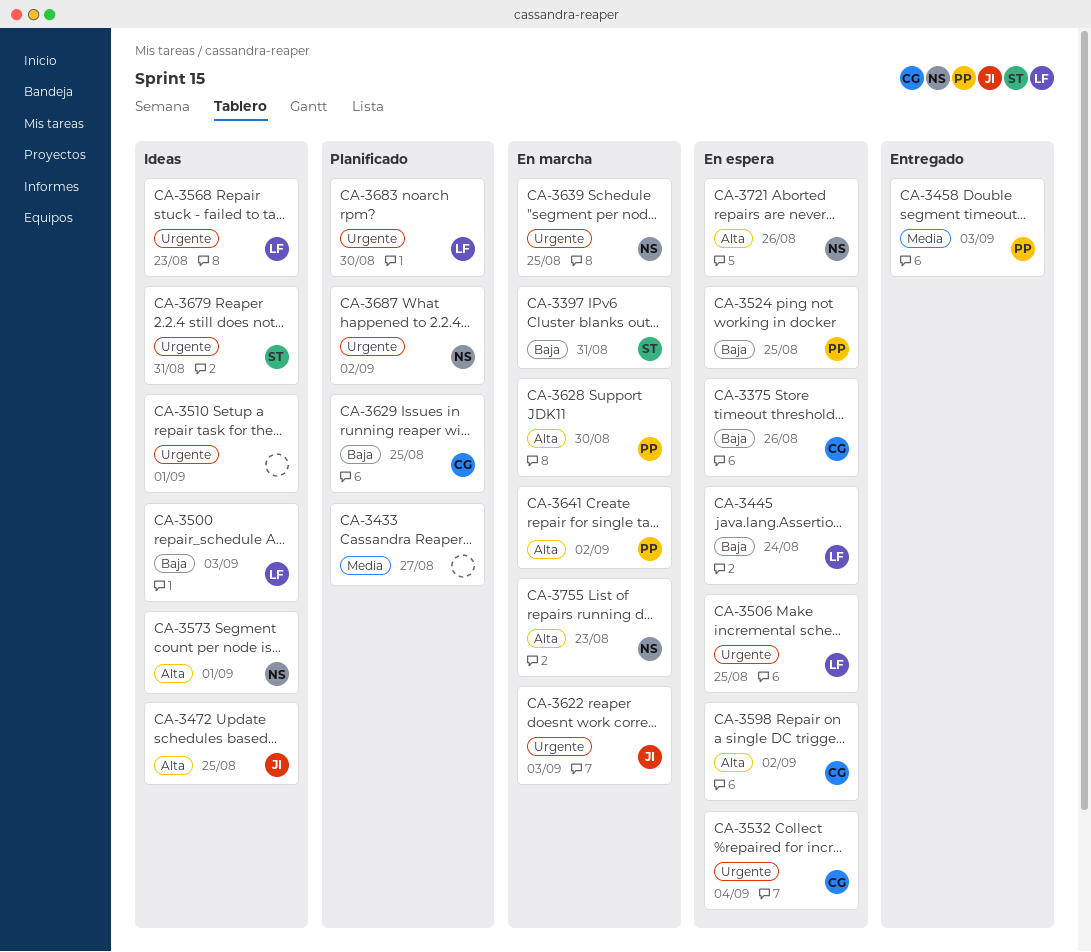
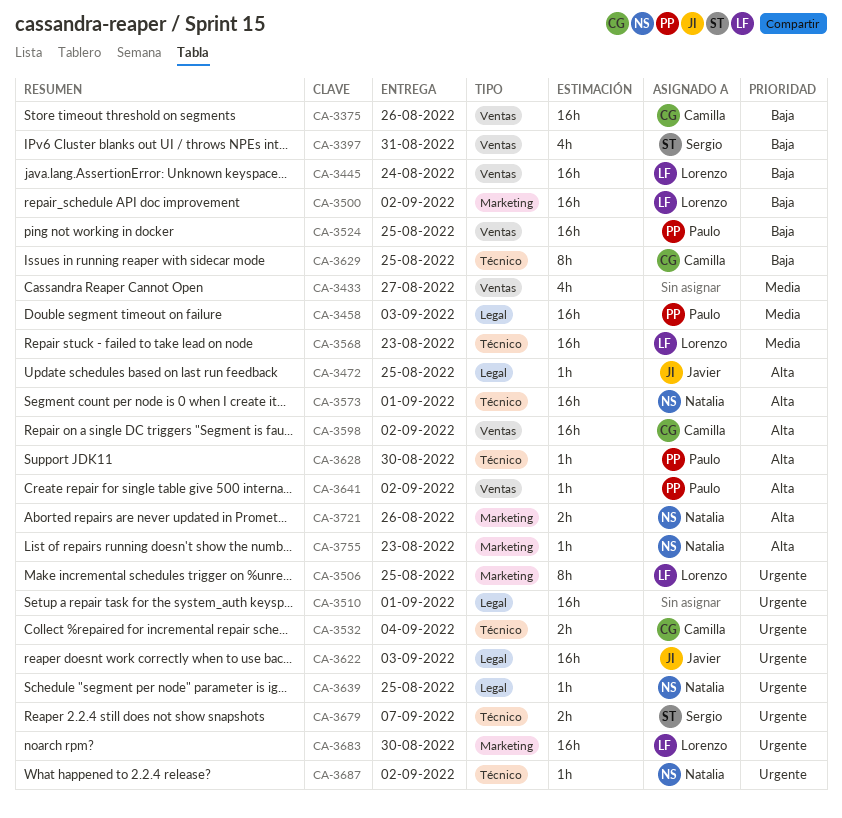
CA-3500, due: Sep 3 -> Sep 2
CA-3568, priority: Urgente -> Media
CA-3679, due: Aug 31 -> Sep 7

